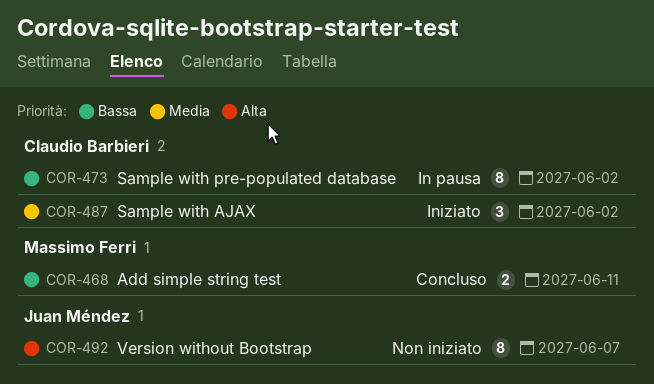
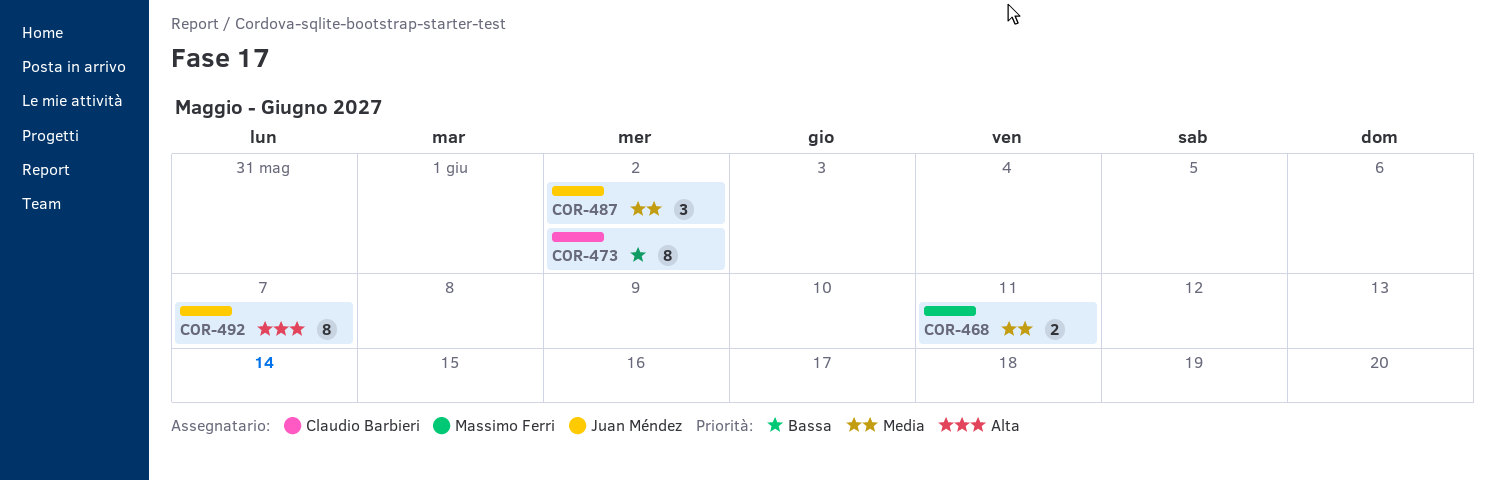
COR-468, priority: Bassa -> Media
COR-487, owner: Claudio Barbieri -> Juan Méndez

